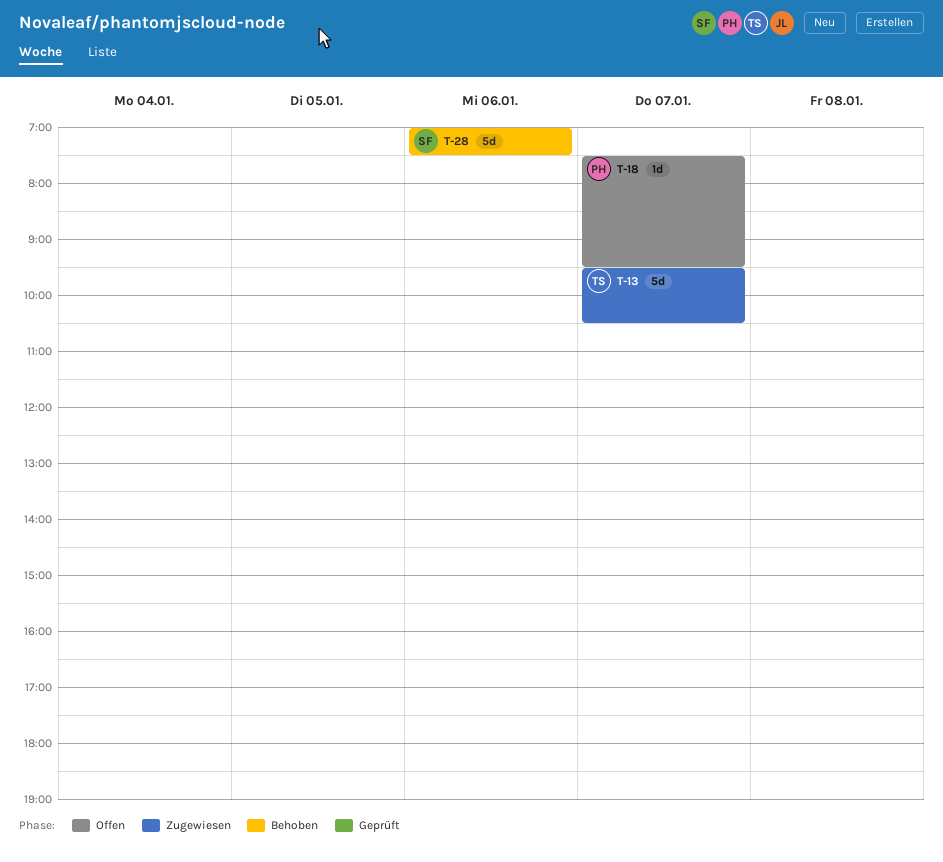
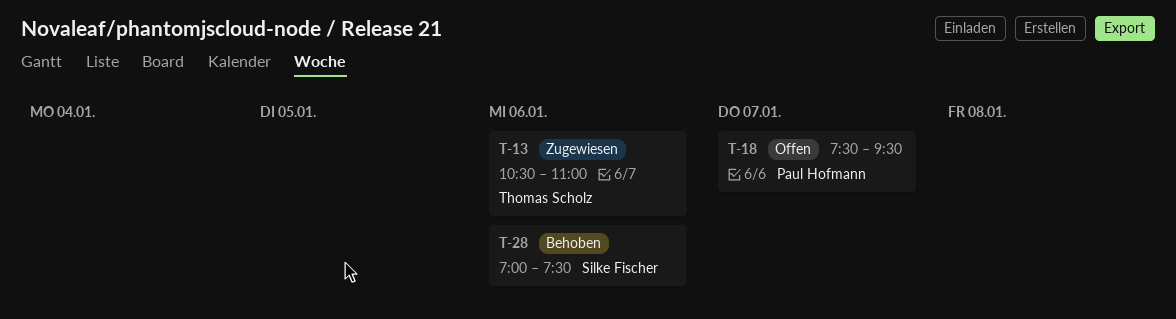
T-13, day: Jan 7 -> Jan 6
T-13, begins: 09:30 -> 10:30
T-13, ends: 10:30 -> 11:00

